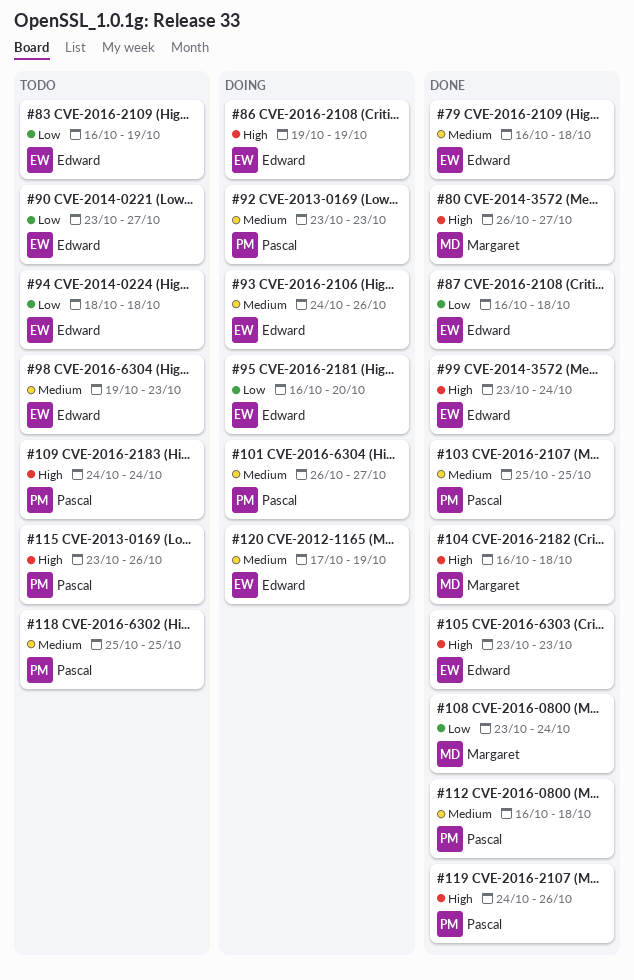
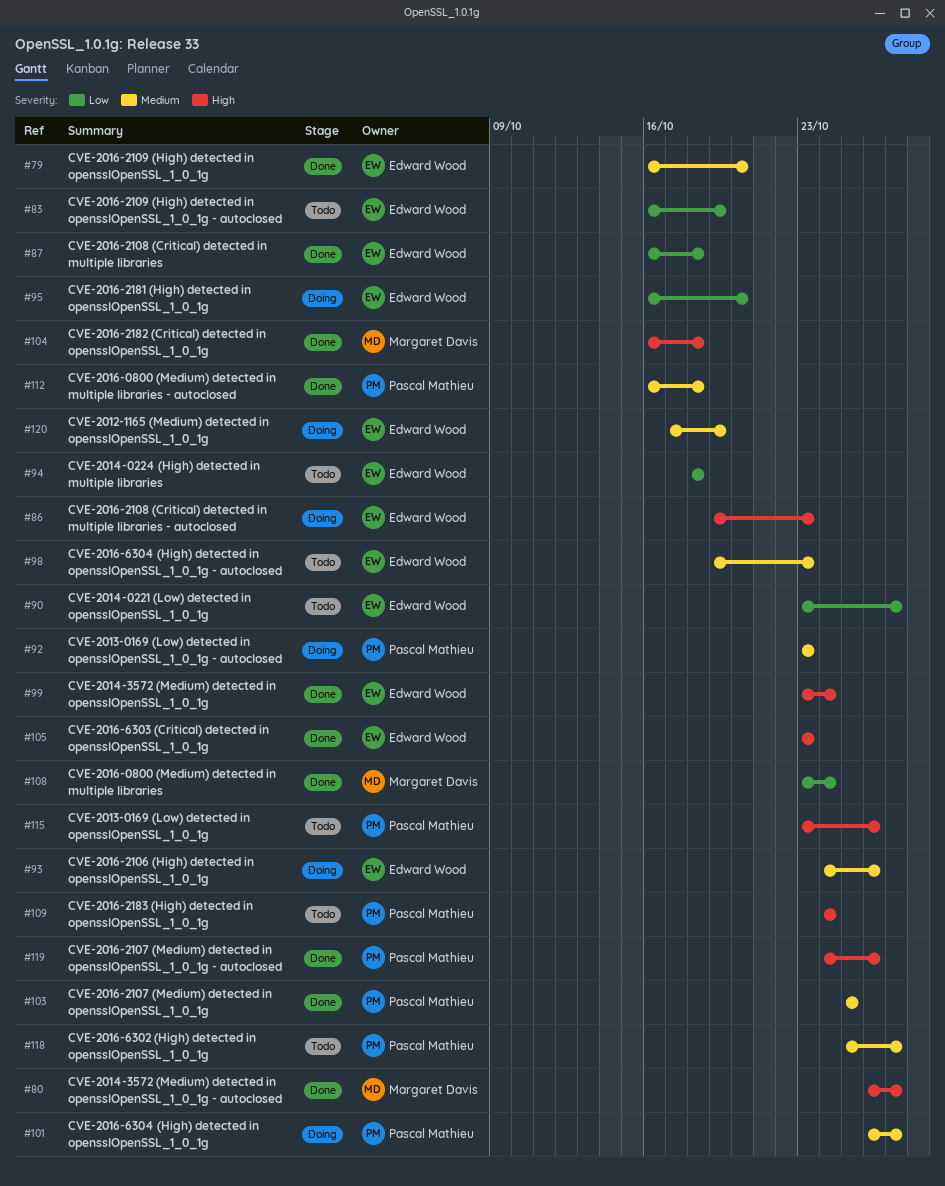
#79, due: Oct 18 -> Oct 20
#86, due: Oct 19 -> Oct 23
#118, due: Oct 25 -> Oct 27

